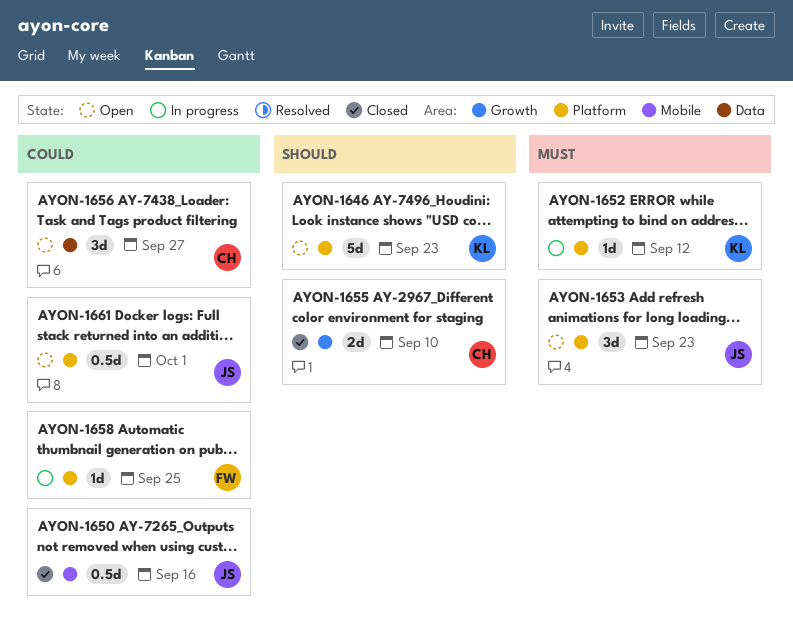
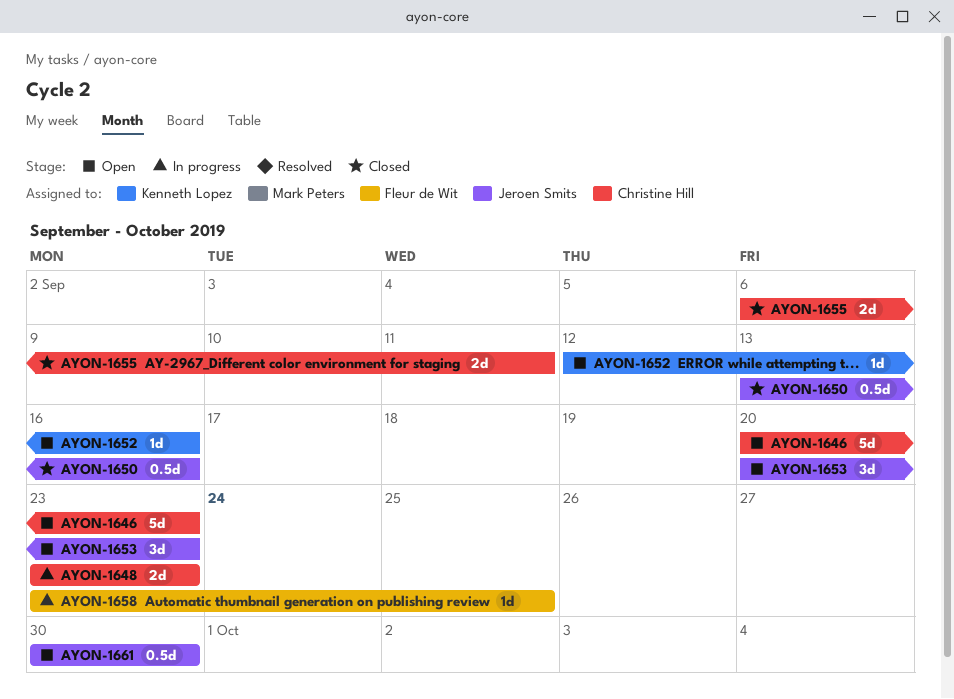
AYON-1646, owner: Kenneth Lopez -> Christine Hill
AYON-1648: none -> present
AYON-1652, status: In progress -> Open
AYON-1652, due: Sep 12 -> Sep 16
AYON-1655, due: Sep 10 -> Sep 11
AYON-1656: present -> none
AYON-1661, due: Oct 1 -> Sep 30

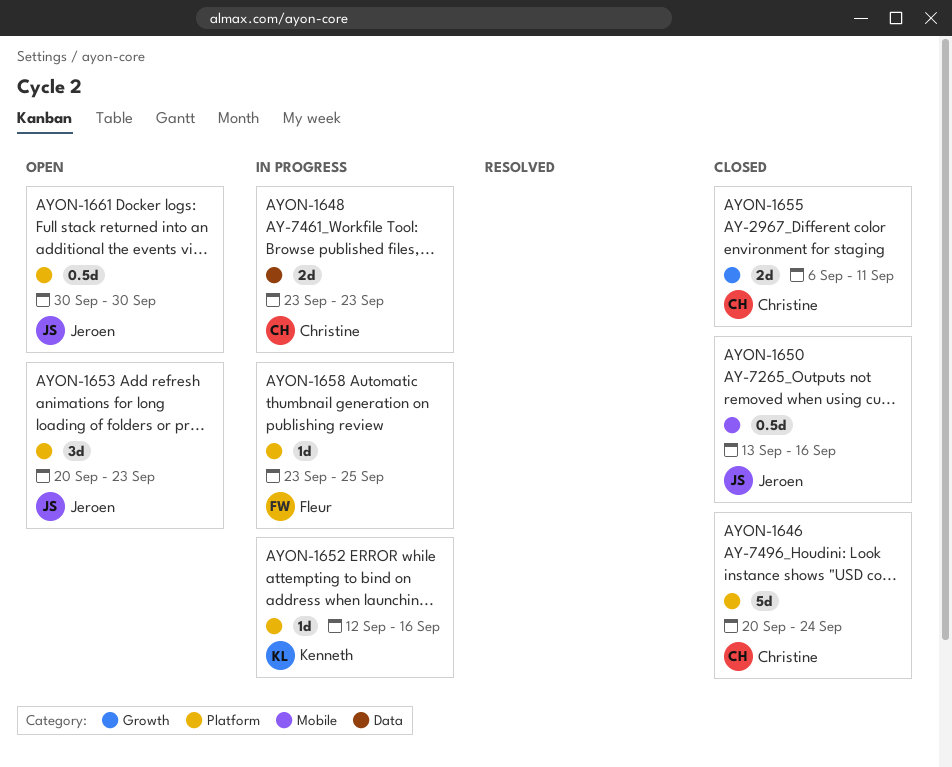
AYON-1646, status: Open -> Closed
AYON-1646, due: Sep 23 -> Sep 24
AYON-1652, status: Open -> In progress

